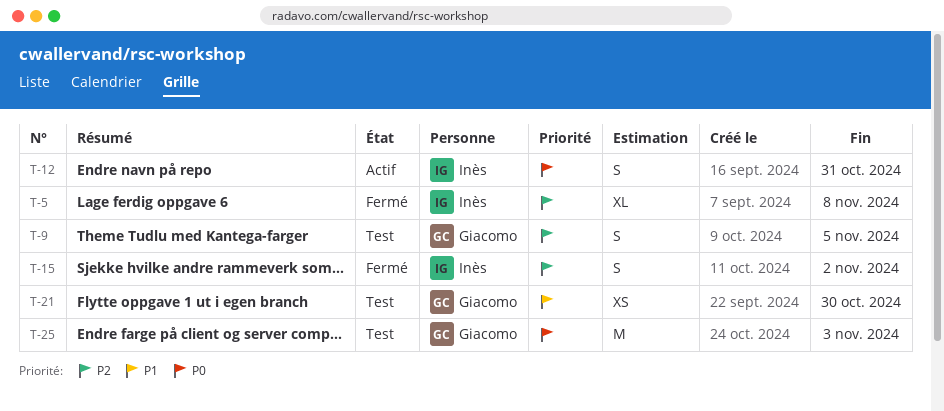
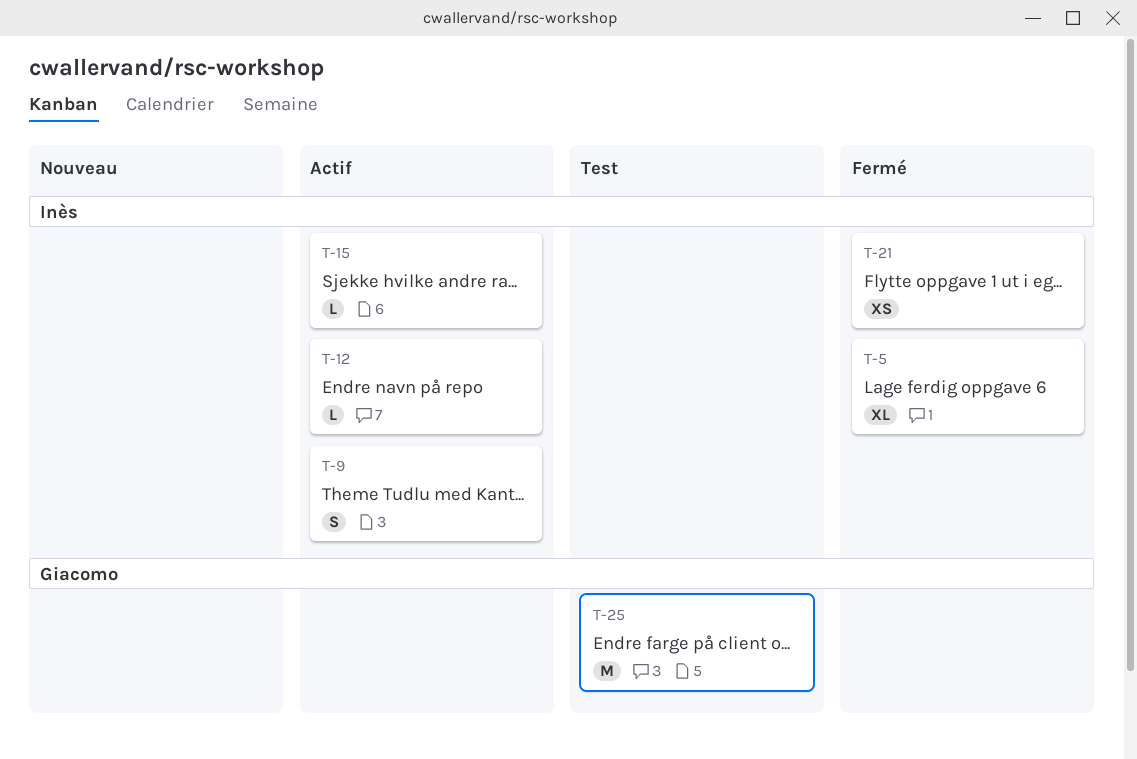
T-9, status: Test -> Actif
T-9, owner: Giacomo -> Inès
T-12, estimate: S -> L
T-15, status: Fermé -> Actif
T-15, estimate: S -> L
T-21, status: Test -> Fermé
T-21, owner: Giacomo -> Inès

